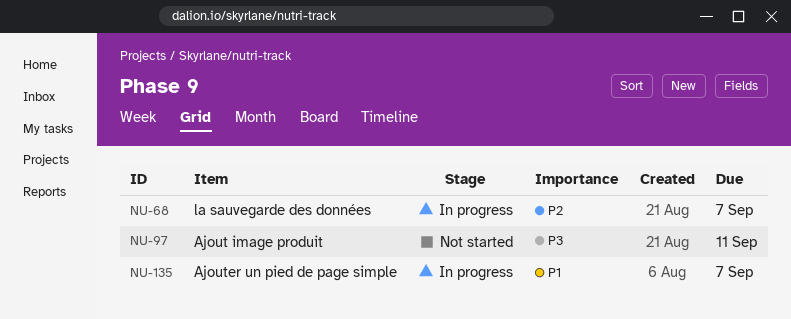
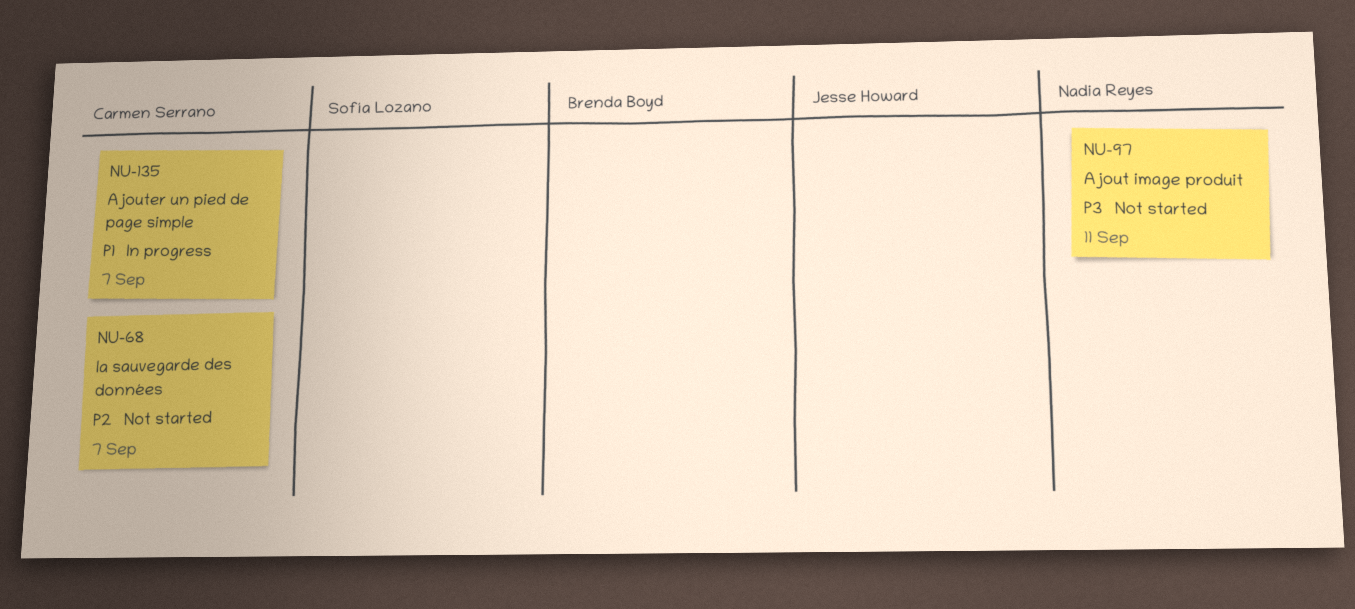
NU-68, status: In progress -> Not started

